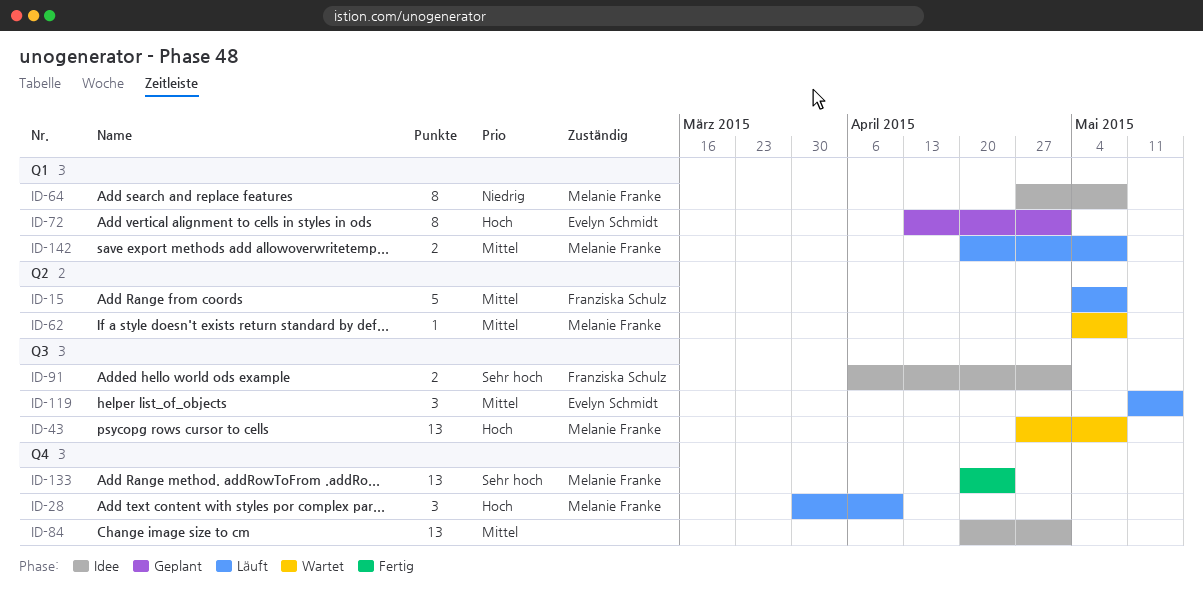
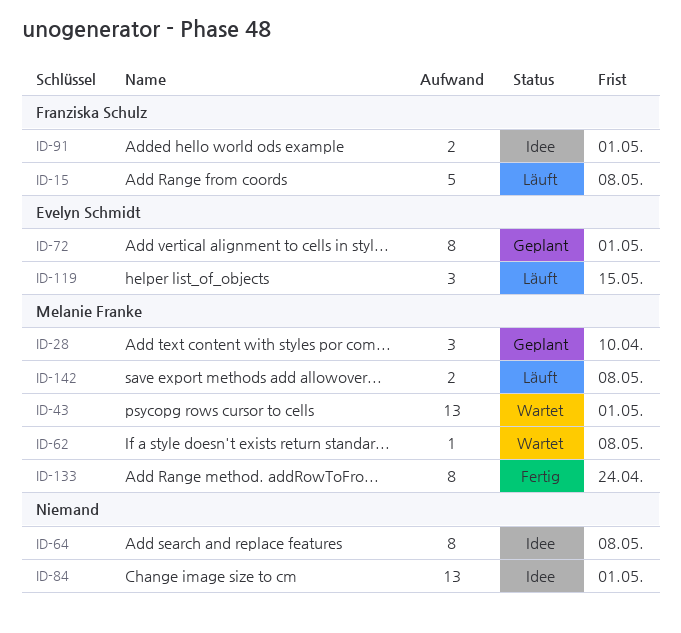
ID-28, status: Läuft -> Geplant
ID-43, due: May 8 -> May 1
ID-64, owner: Melanie Franke -> none
ID-133, estimate: 13 -> 8

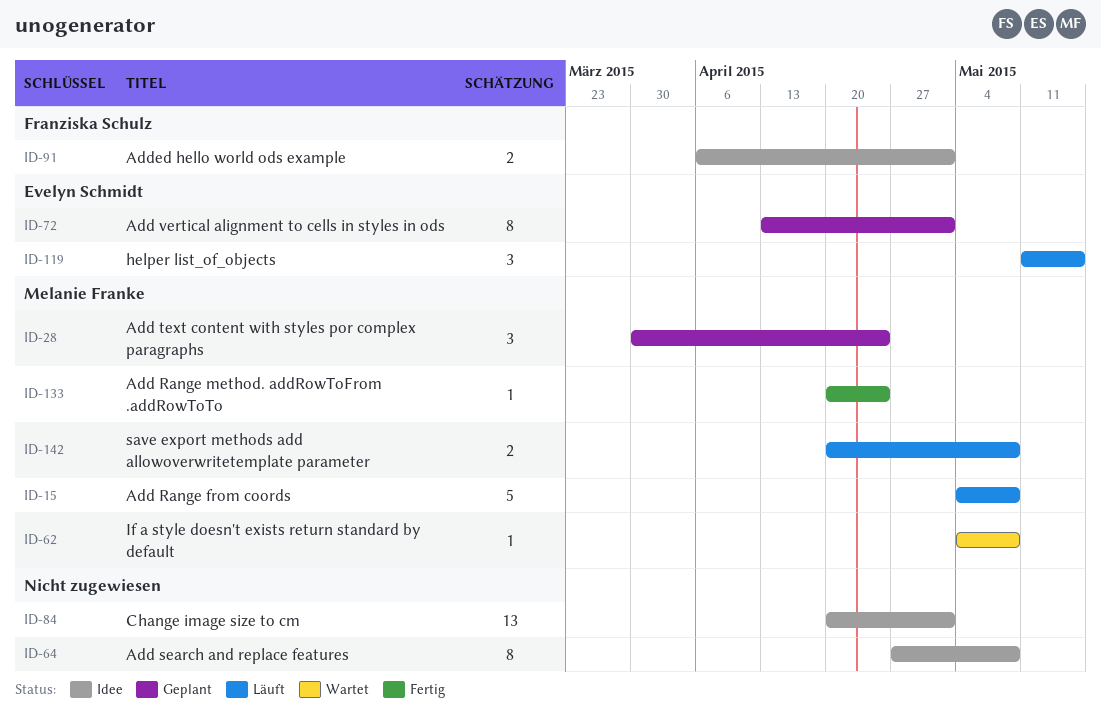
ID-15, owner: Franziska Schulz -> Melanie Franke
ID-28, due: Apr 10 -> Apr 24
ID-43: present -> none
ID-133, estimate: 8 -> 1

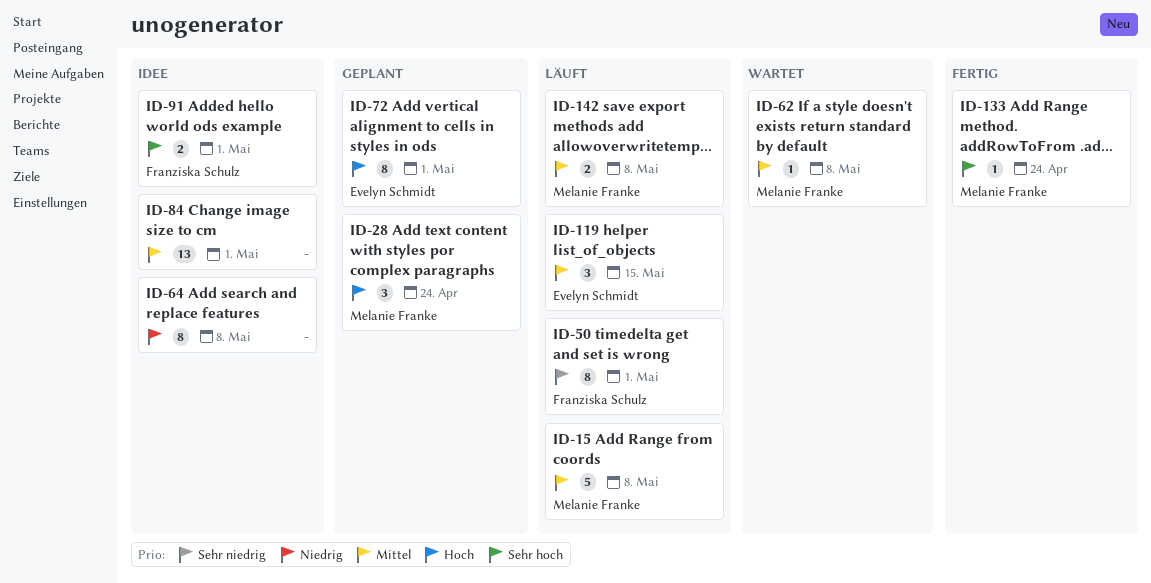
ID-50: none -> present

